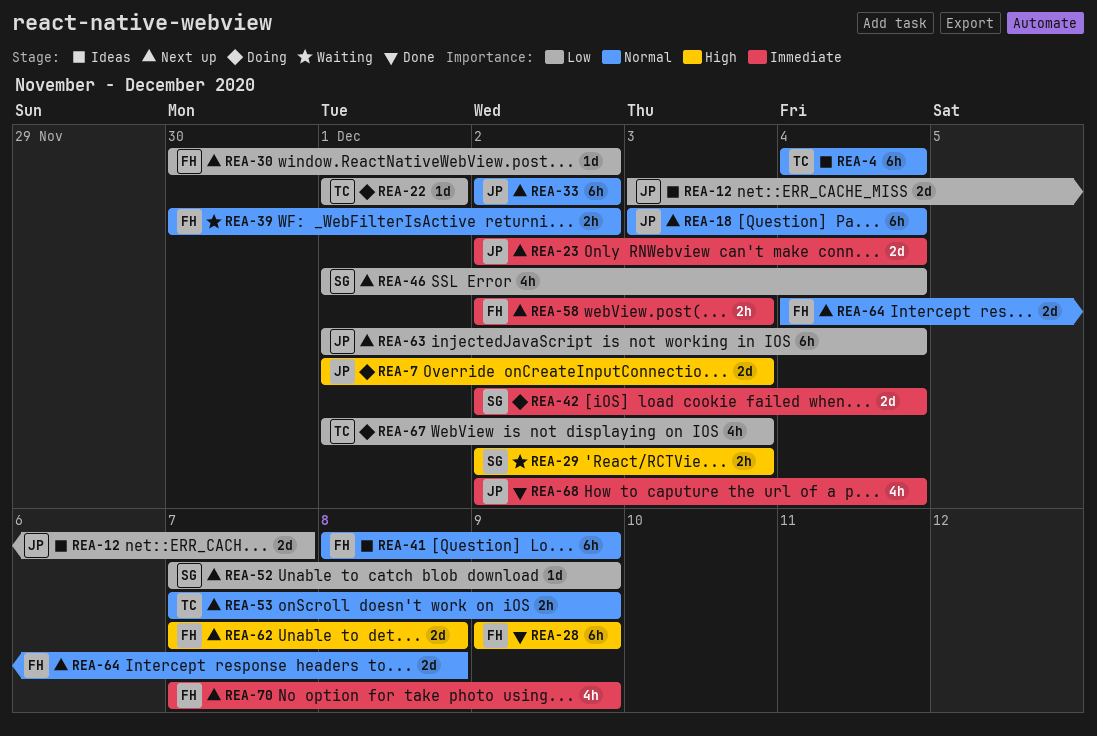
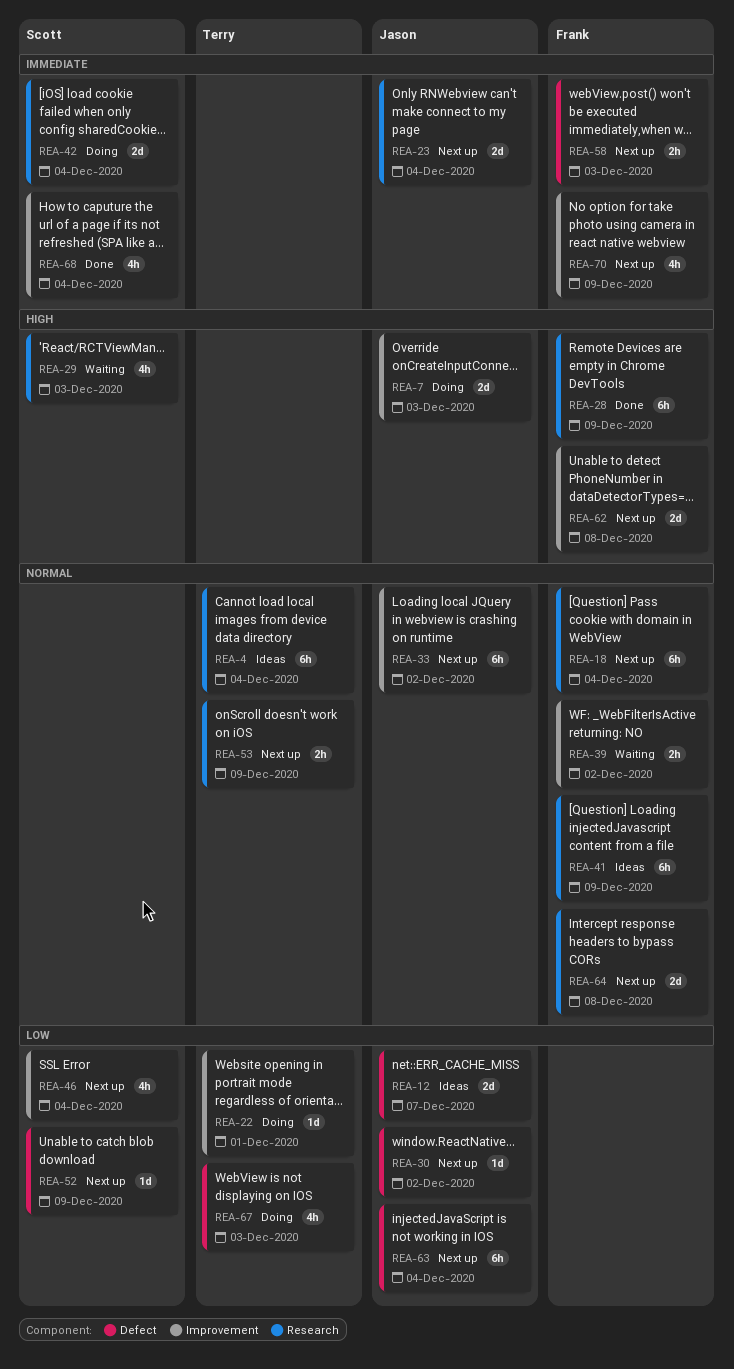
REA-18, owner: Jason -> Frank
REA-29, estimate: 2h -> 4h
REA-30, owner: Frank -> Jason
REA-68, owner: Jason -> Scott

